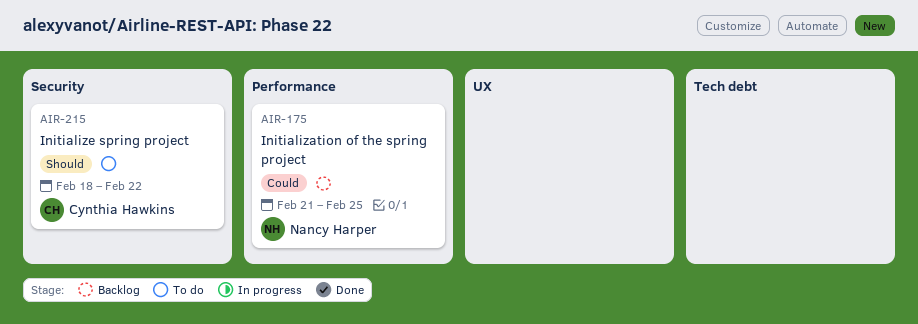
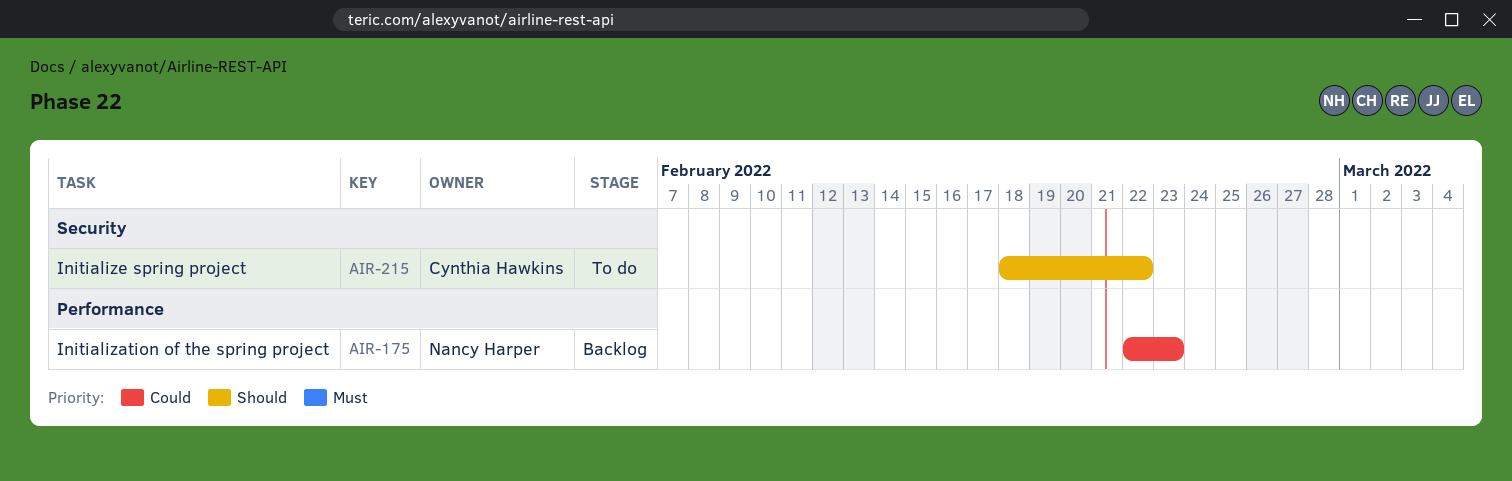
AIR-175, start: Feb 21 -> Feb 22
AIR-175, due: Feb 25 -> Feb 23

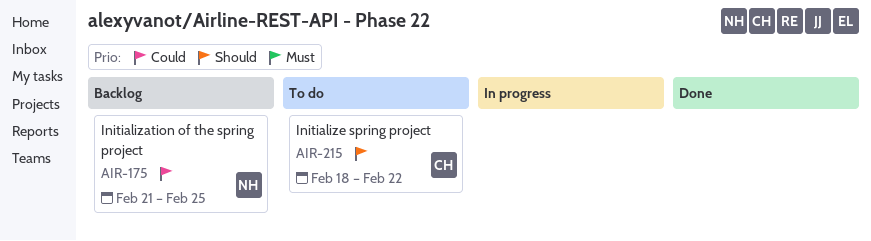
AIR-175, start: Feb 22 -> Feb 21
AIR-175, due: Feb 23 -> Feb 25

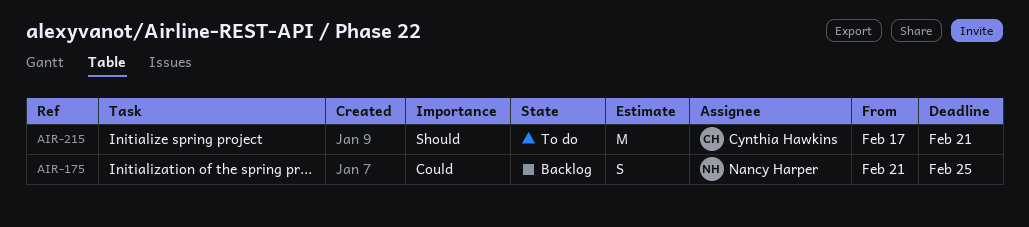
AIR-215, start: Feb 18 -> Feb 17
AIR-215, due: Feb 22 -> Feb 21

